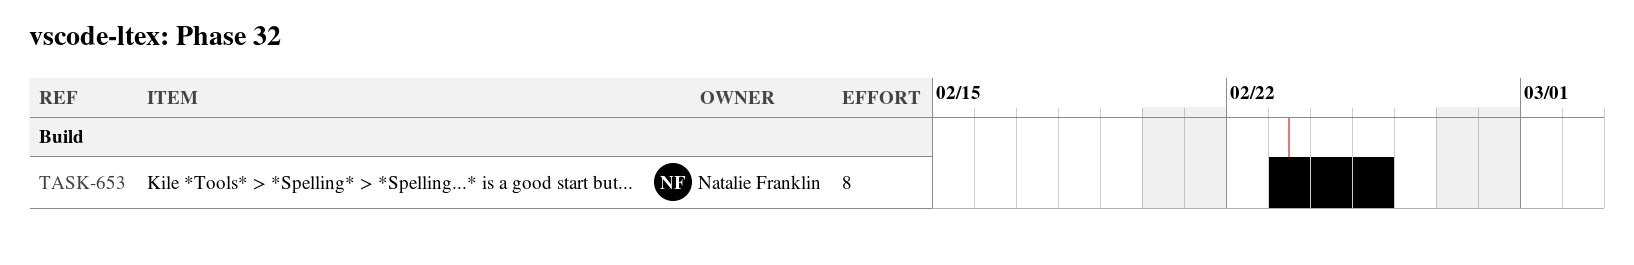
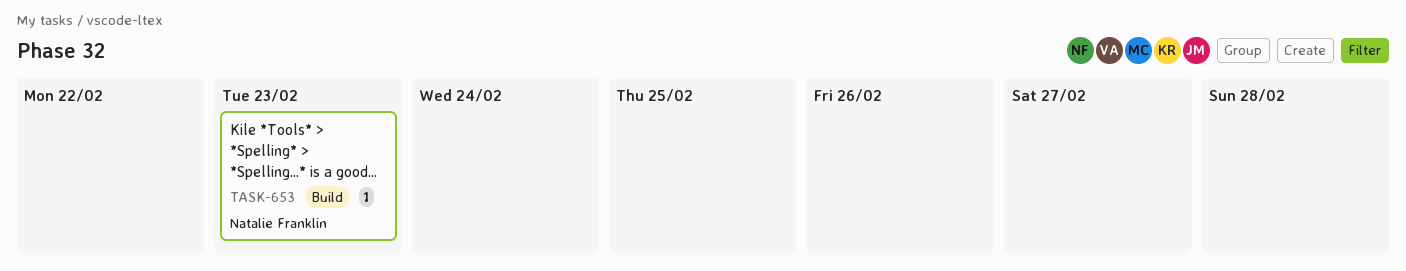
TASK-653, estimate: 8 -> 1
TASK-653, due: Feb 25 -> Feb 23

